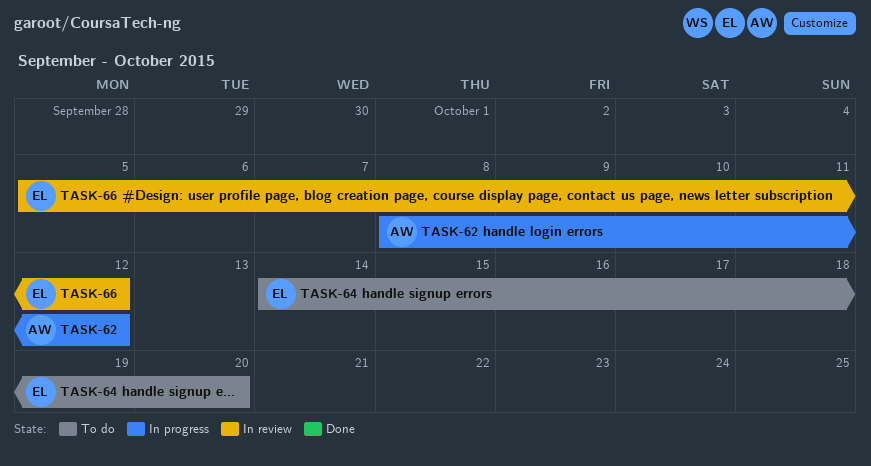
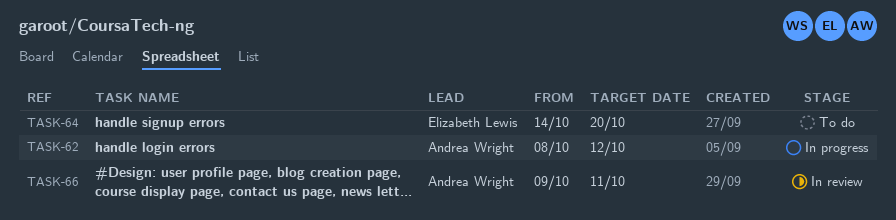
TASK-66, owner: Elizabeth Lewis -> Andrea Wright
TASK-66, start: Oct 5 -> Oct 9
TASK-66, due: Oct 12 -> Oct 11

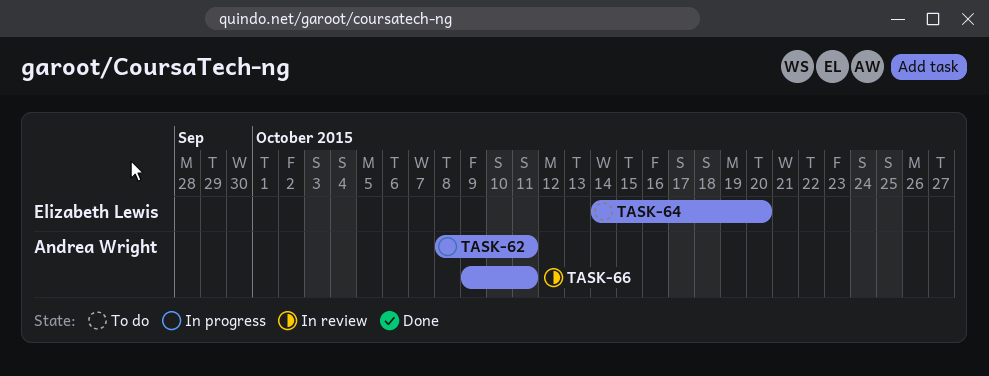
TASK-62, due: Oct 12 -> Oct 11

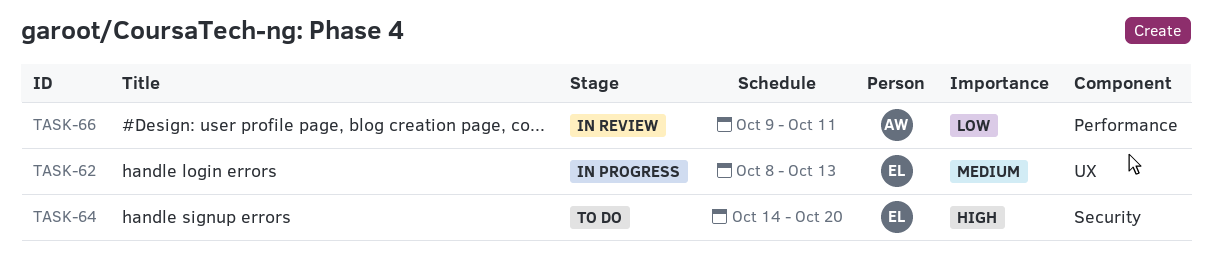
TASK-62, owner: Andrea Wright -> Elizabeth Lewis
TASK-62, due: Oct 11 -> Oct 13

